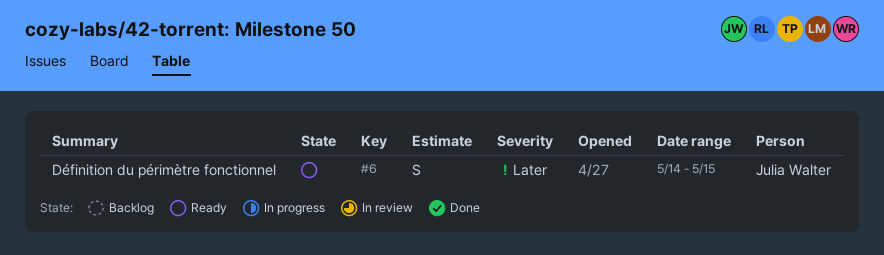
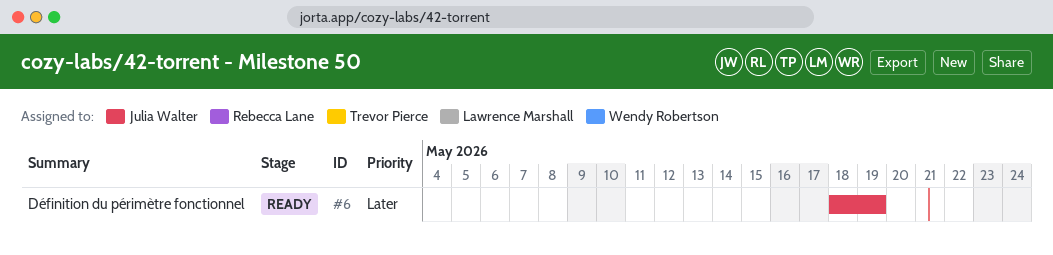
#6, start: May 14 -> May 18
#6, due: May 15 -> May 19

